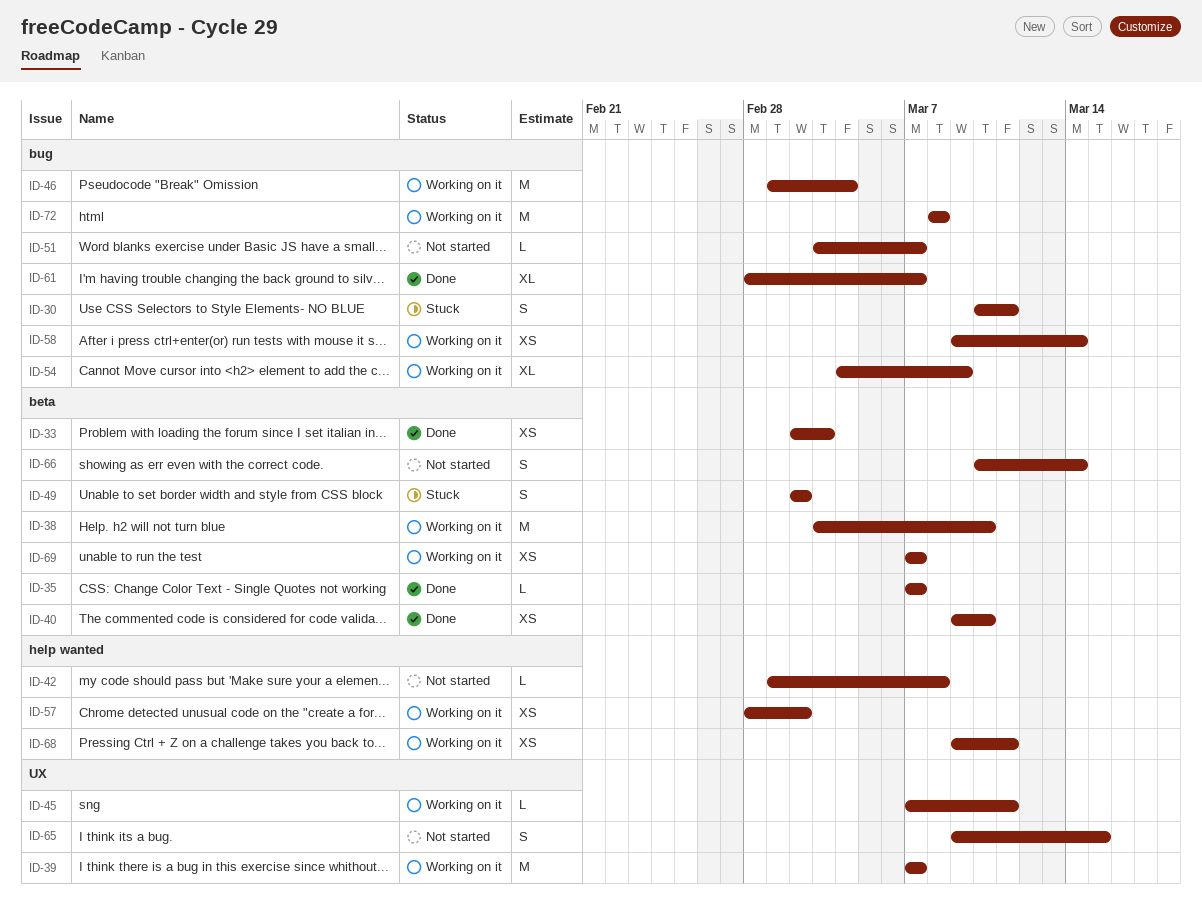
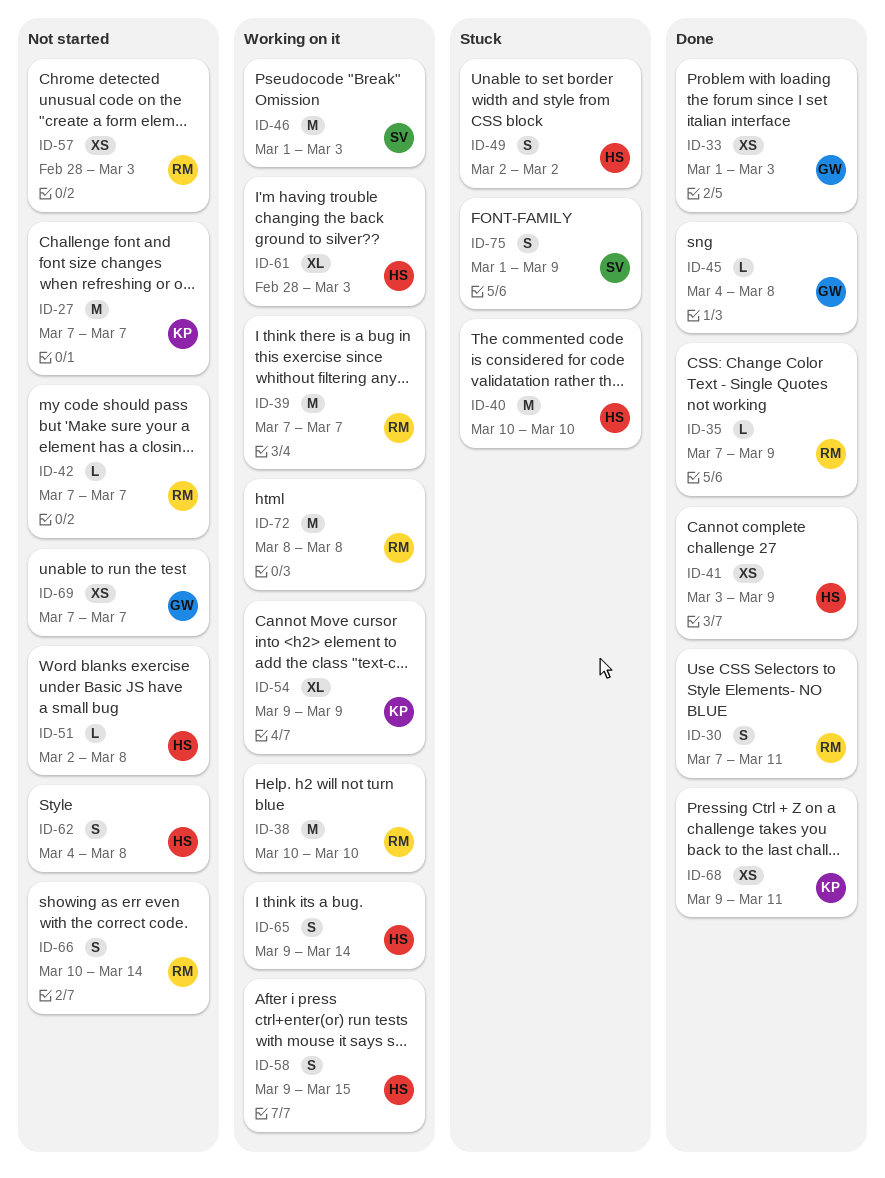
ID-27: none -> present
ID-30, status: Stuck -> Done
ID-30, start: Mar 10 -> Mar 7
ID-33, start: Mar 2 -> Mar 1
ID-35, due: Mar 7 -> Mar 9
ID-38, start: Mar 3 -> Mar 10
ID-40, status: Done -> Stuck
ID-40, estimate: XS -> M
ID-40, start: Mar 9 -> Mar 10
ID-41: none -> present
ID-42, start: Mar 1 -> Mar 7
ID-42, due: Mar 8 -> Mar 7
ID-45, status: Working on it -> Done
ID-45, start: Mar 7 -> Mar 4
ID-45, due: Mar 11 -> Mar 8
ID-46, due: Mar 4 -> Mar 3
ID-51, start: Mar 3 -> Mar 2
ID-51, due: Mar 7 -> Mar 8
ID-54, start: Mar 4 -> Mar 9
ID-57, status: Working on it -> Not started
ID-57, due: Mar 2 -> Mar 3
ID-58, estimate: XS -> S
ID-58, due: Mar 14 -> Mar 15
ID-61, status: Done -> Working on it
ID-61, due: Mar 7 -> Mar 3
ID-62: none -> present
ID-65, status: Not started -> Working on it
ID-65, due: Mar 15 -> Mar 14
ID-68, status: Working on it -> Done
ID-69, status: Working on it -> Not started
ID-75: none -> present

